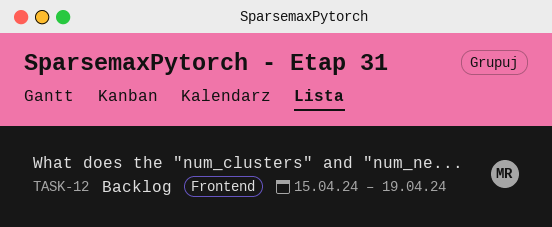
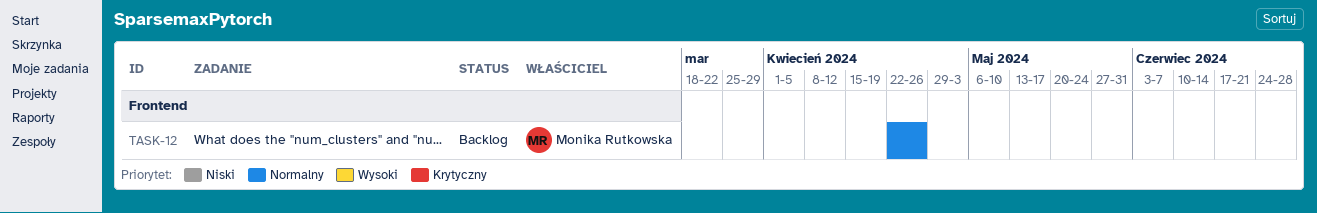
TASK-12, start: Apr 15 -> Apr 22
TASK-12, due: Apr 19 -> Apr 26

